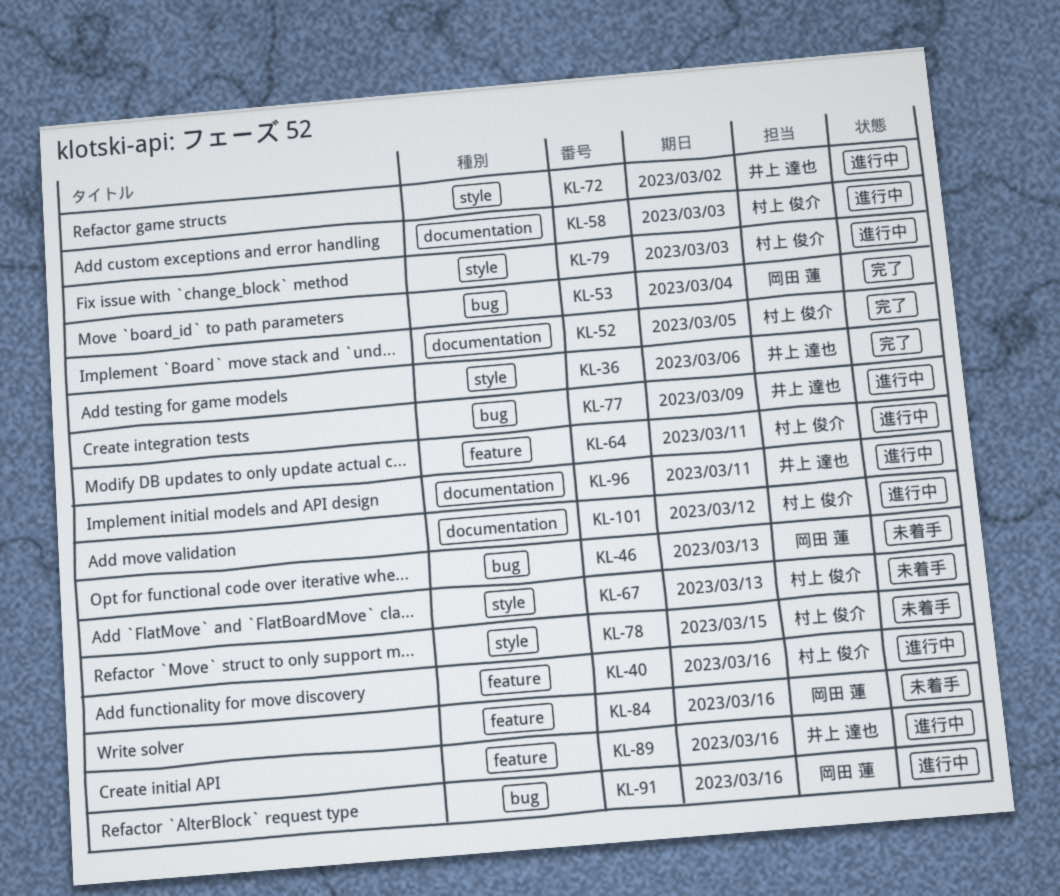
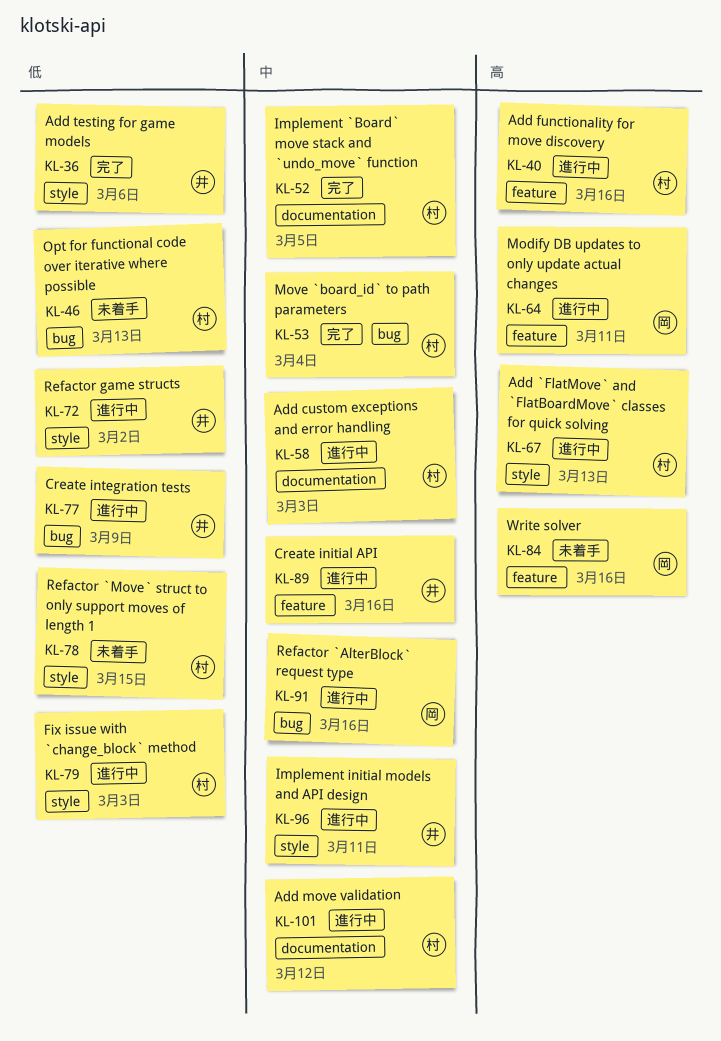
KL-46, owner: 岡田 蓮 -> 村上 俊介
KL-53, owner: 岡田 蓮 -> 村上 俊介
KL-64, owner: 村上 俊介 -> 岡田 蓮
KL-67, status: 未着手 -> 進行中
KL-96, label: documentation -> style

